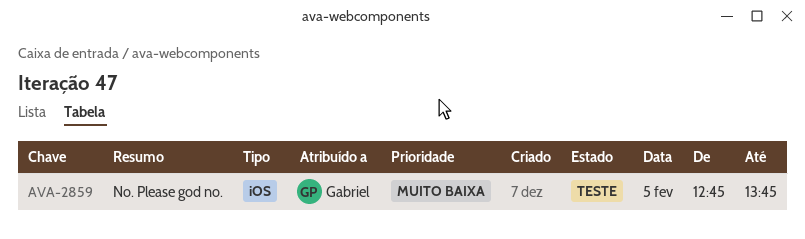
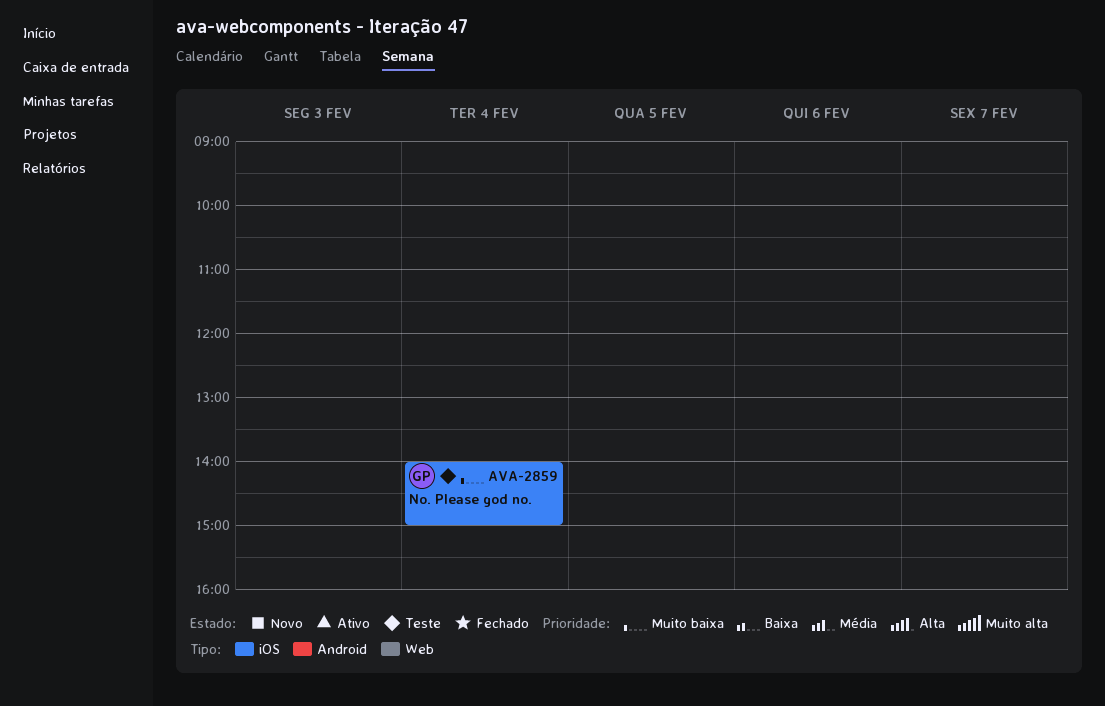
AVA-2859, day: Feb 5 -> Feb 4
AVA-2859, begins: 12:45 -> 14:00
AVA-2859, ends: 13:45 -> 15:00

